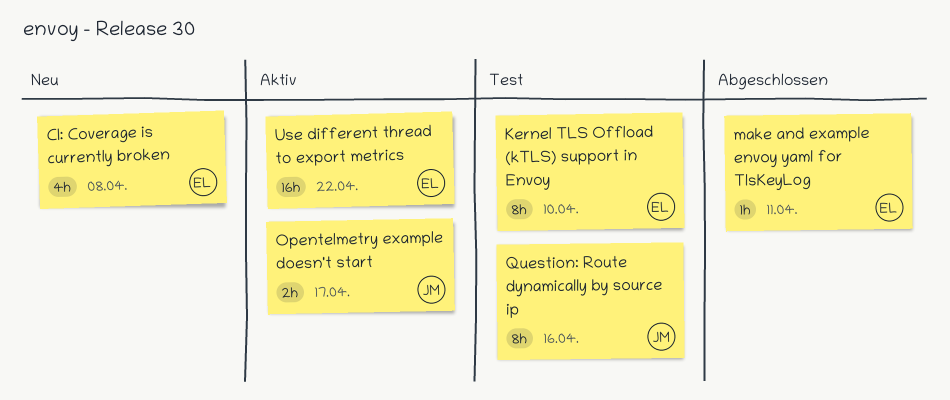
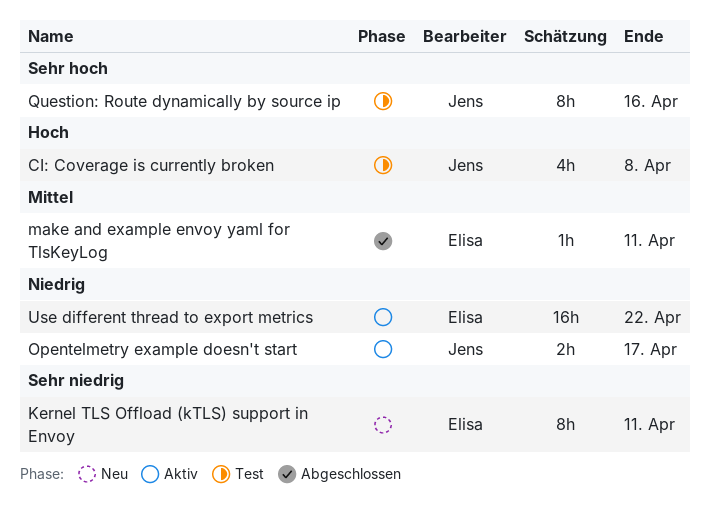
CI: Coverage is currently broken, status: Neu -> Test
CI: Coverage is currently broken, owner: Elisa -> Jens
Kernel TLS Offload (kTLS) support in Envoy, status: Test -> Neu
Kernel TLS Offload (kTLS) support in Envoy, due: Apr 10 -> Apr 11

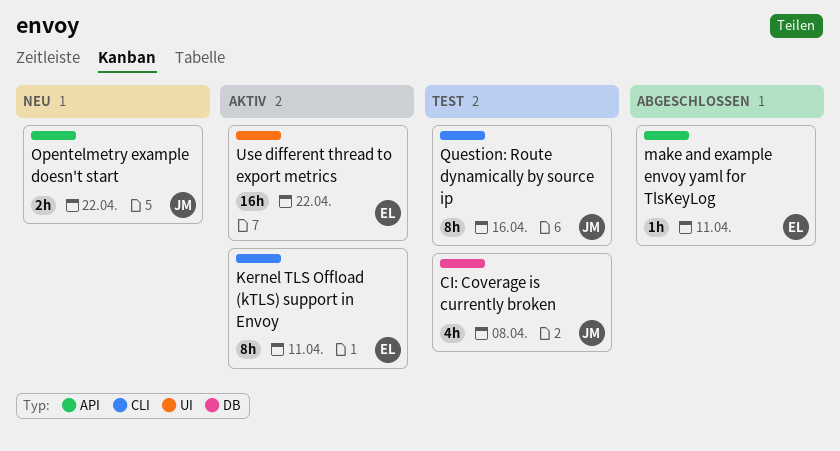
Kernel TLS Offload (kTLS) support in Envoy, status: Neu -> Aktiv
Opentelmetry example doesn't start, status: Aktiv -> Neu
Opentelmetry example doesn't start, due: Apr 17 -> Apr 22

